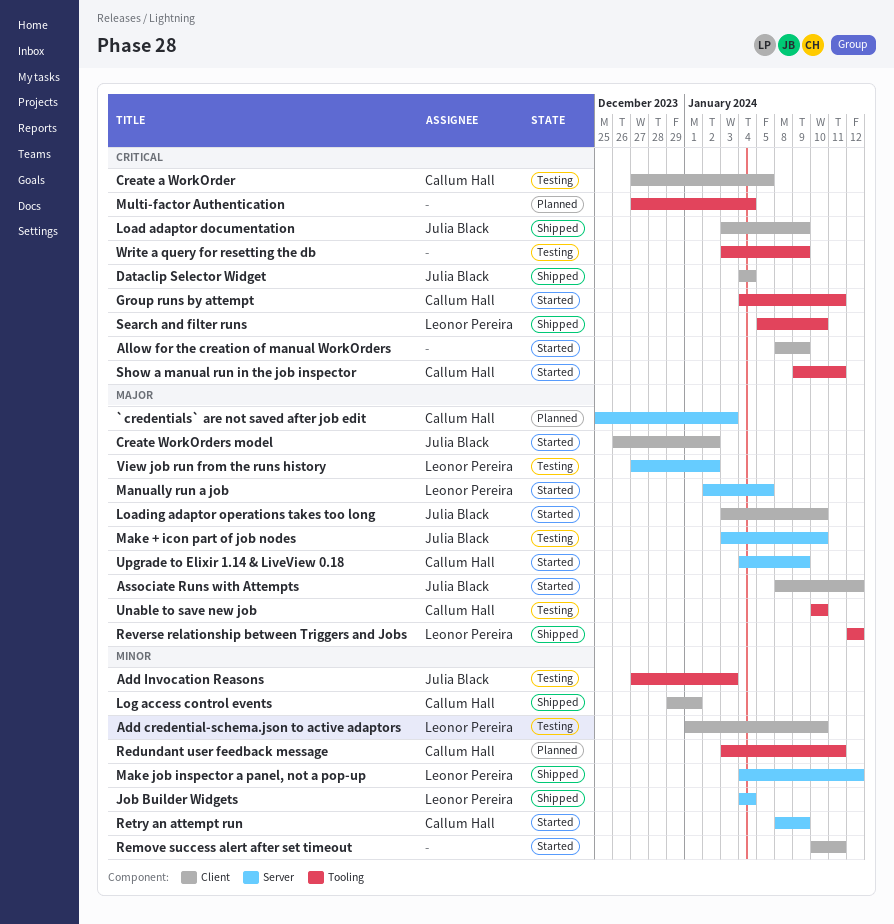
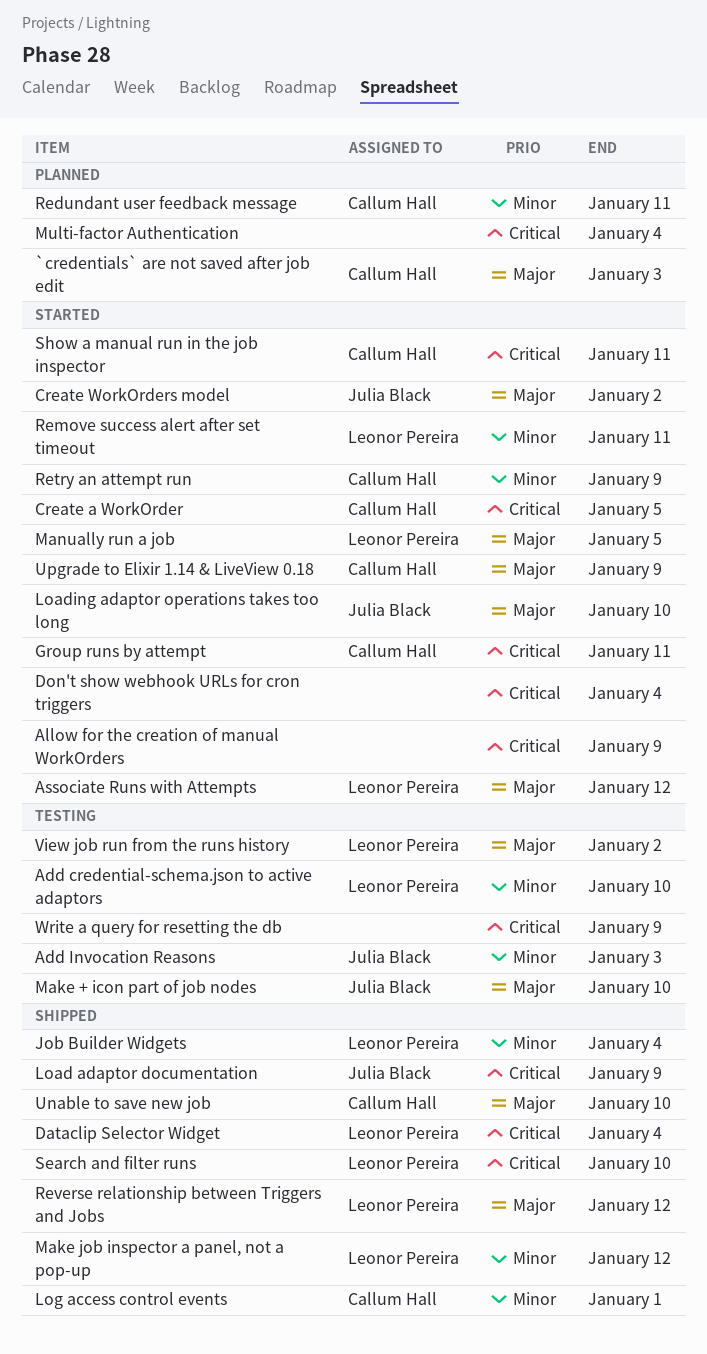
Associate Runs with Attempts, owner: Julia Black -> Leonor Pereira
Create a WorkOrder, status: Testing -> Started
Dataclip Selector Widget, owner: Julia Black -> Leonor Pereira
Don't show webhook URLs for cron triggers: none -> present
Remove success alert after set timeout, owner: none -> Leonor Pereira
Unable to save new job, status: Testing -> Shipped

